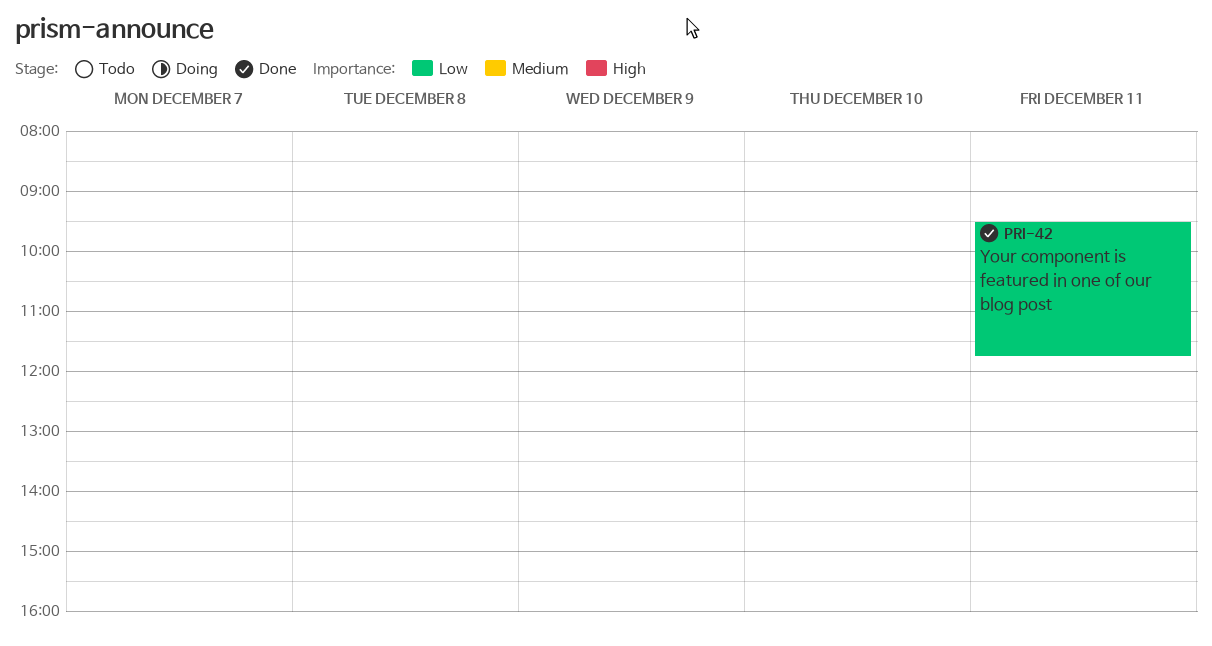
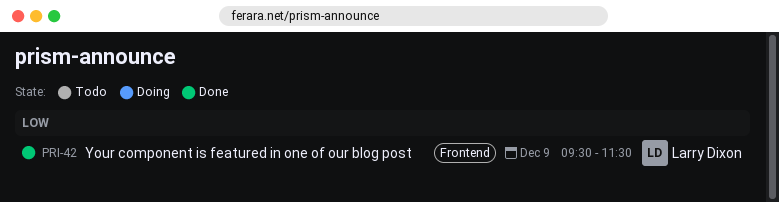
PRI-42, day: Dec 11 -> Dec 9
PRI-42, ends: 11:45 -> 11:30

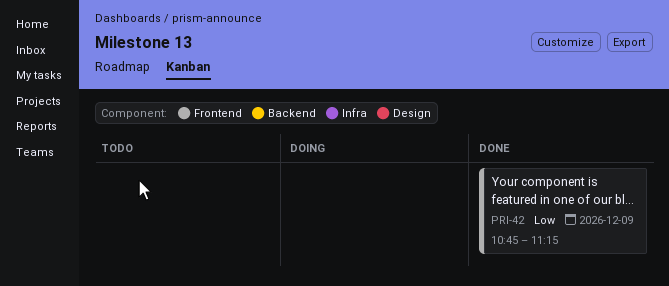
PRI-42, begins: 09:30 -> 10:45
PRI-42, ends: 11:30 -> 11:15

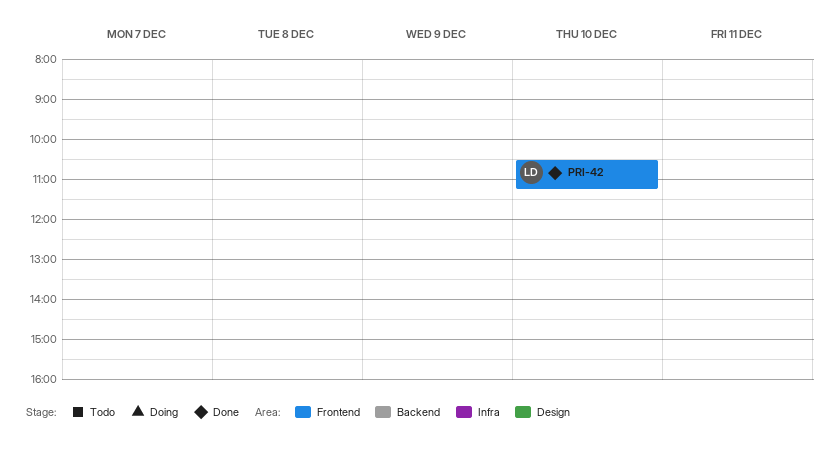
PRI-42, day: Dec 9 -> Dec 10
PRI-42, begins: 10:45 -> 10:30

